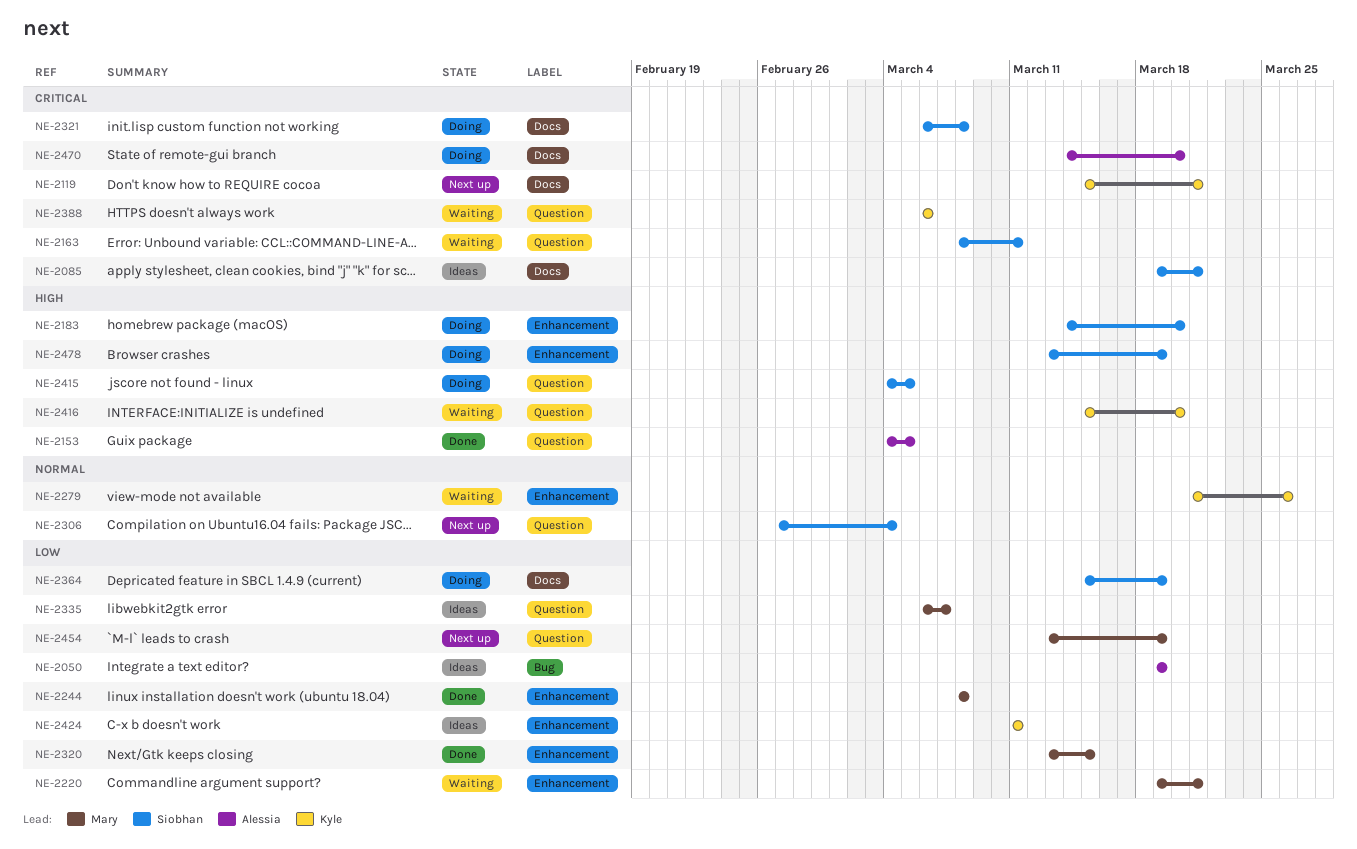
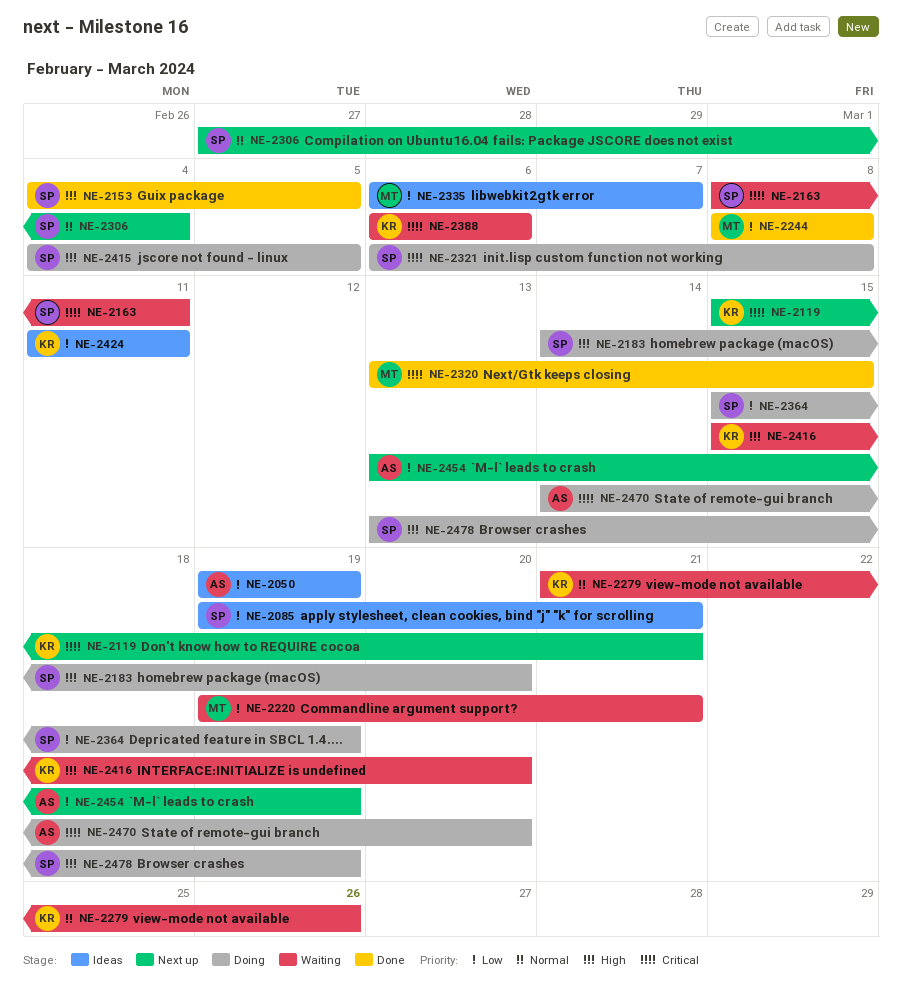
NE-2085, priority: Critical -> Low
NE-2153, owner: Alessia -> Siobhan
NE-2320, priority: Low -> Critical
NE-2454, owner: Mary -> Alessia

